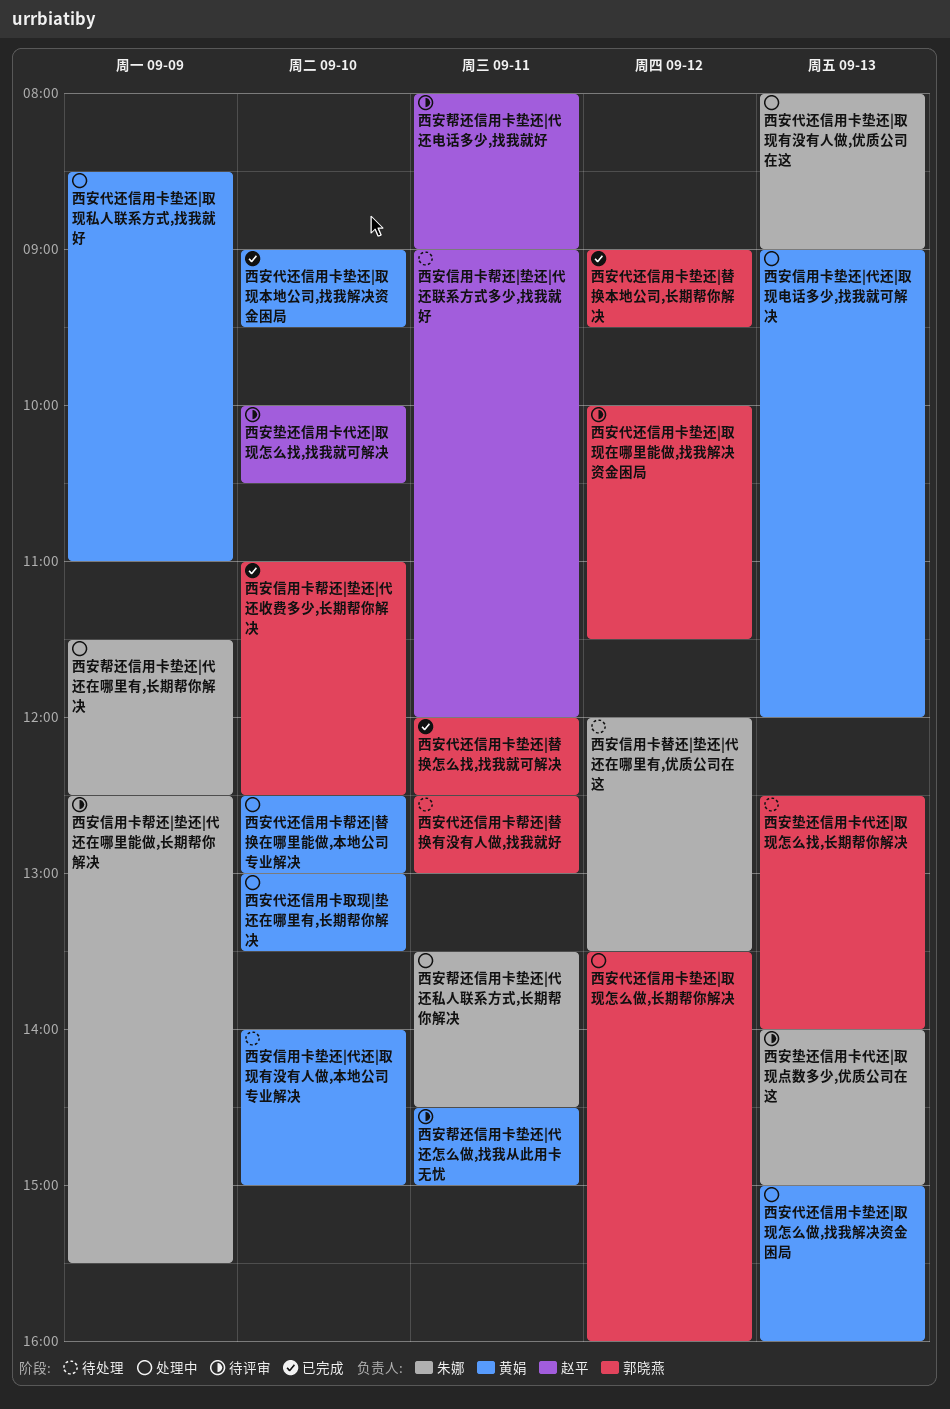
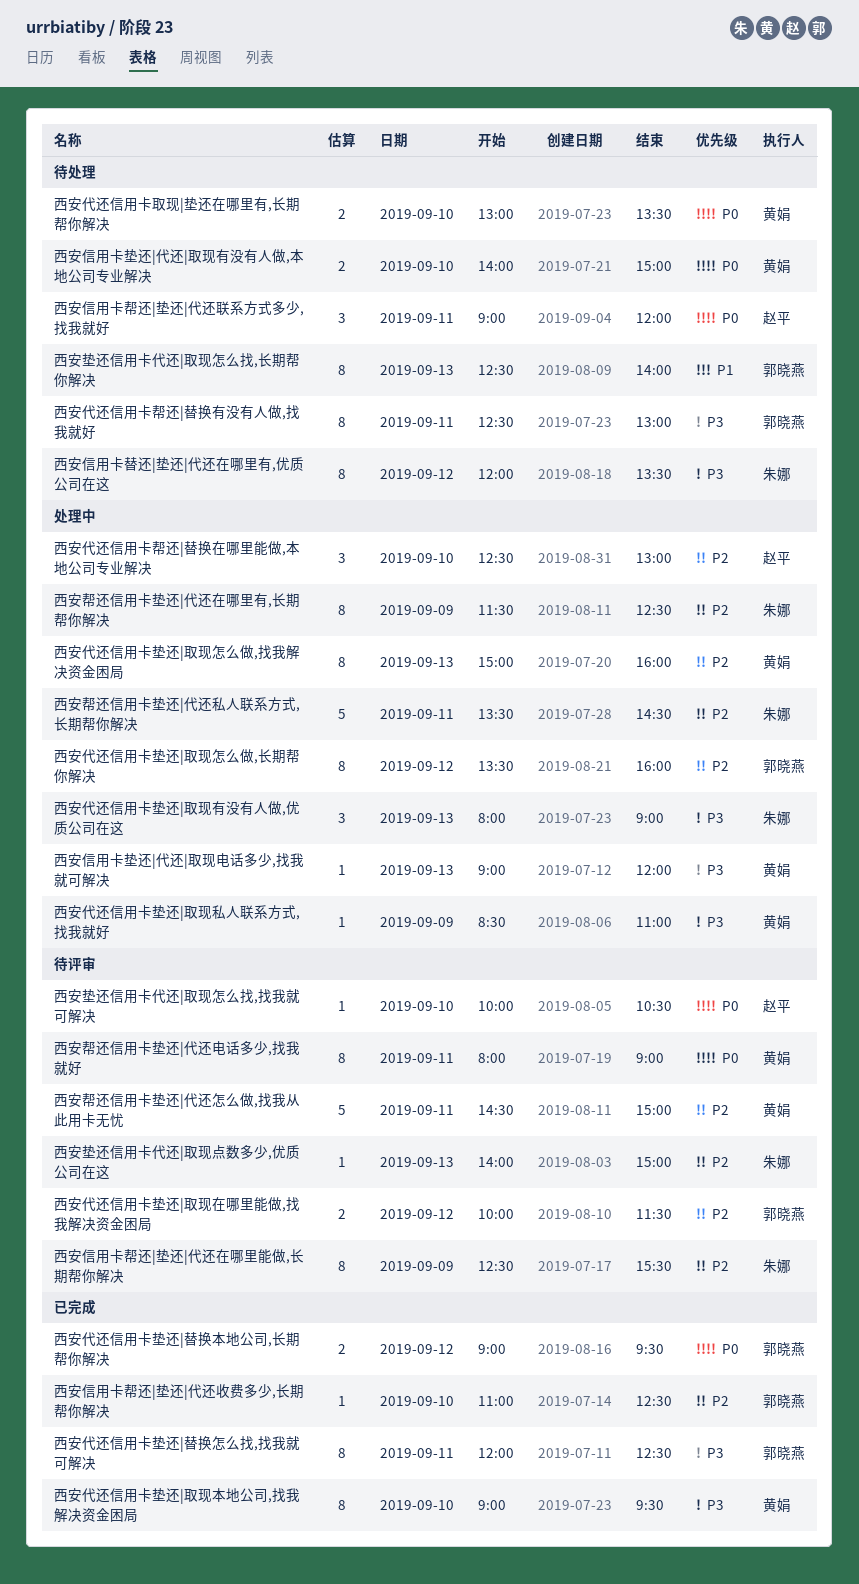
西安代还信用卡取现|垫还在哪里有,长期帮你解决, status: 处理中 -> 待处理
西安代还信用卡帮还|替换在哪里能做,本地公司专业解决, owner: 黄娟 -> 赵平
西安帮还信用卡垫还|代还电话多少,找我就好, owner: 赵平 -> 黄娟

